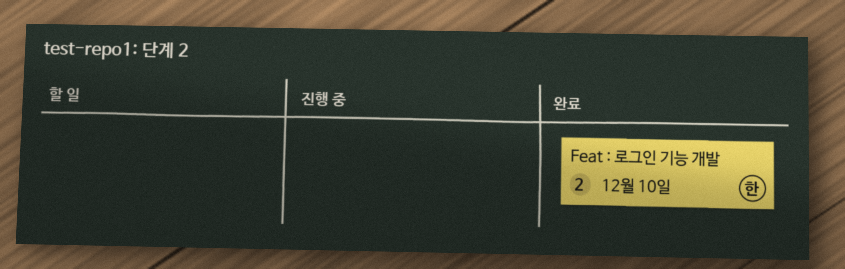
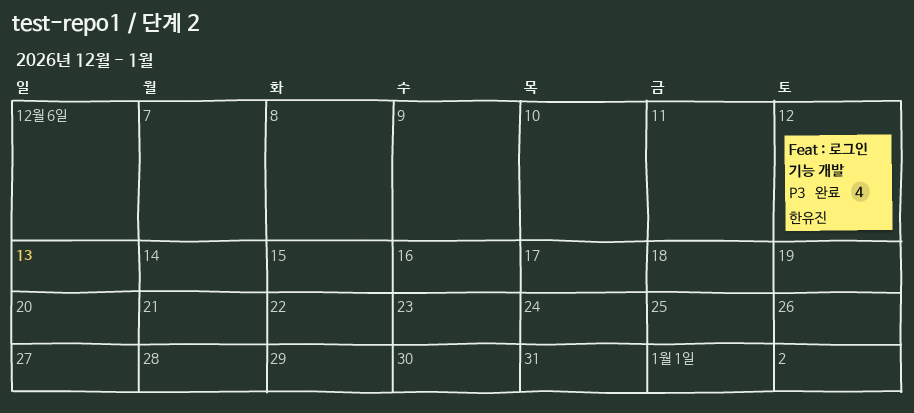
Feat : 로그인 기능 개발, estimate: 2 -> 4
Feat : 로그인 기능 개발, due: Dec 10 -> Dec 12

